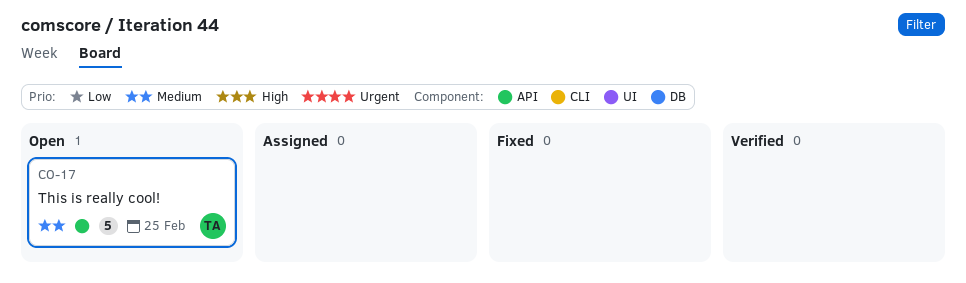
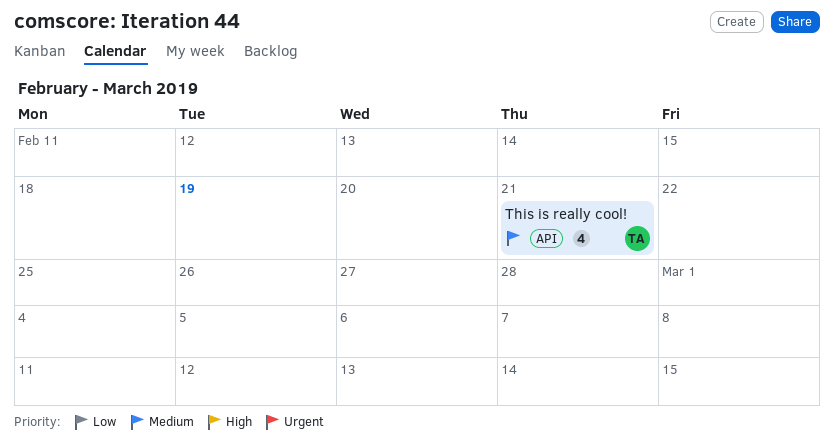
This is really cool!, estimate: 5 -> 4
This is really cool!, due: Feb 25 -> Feb 21

